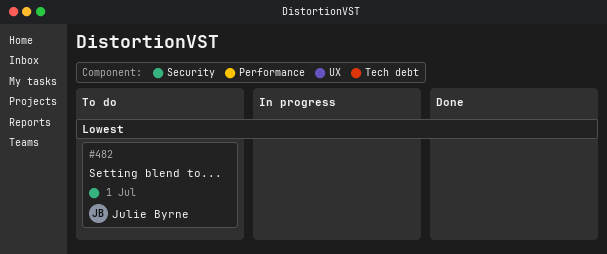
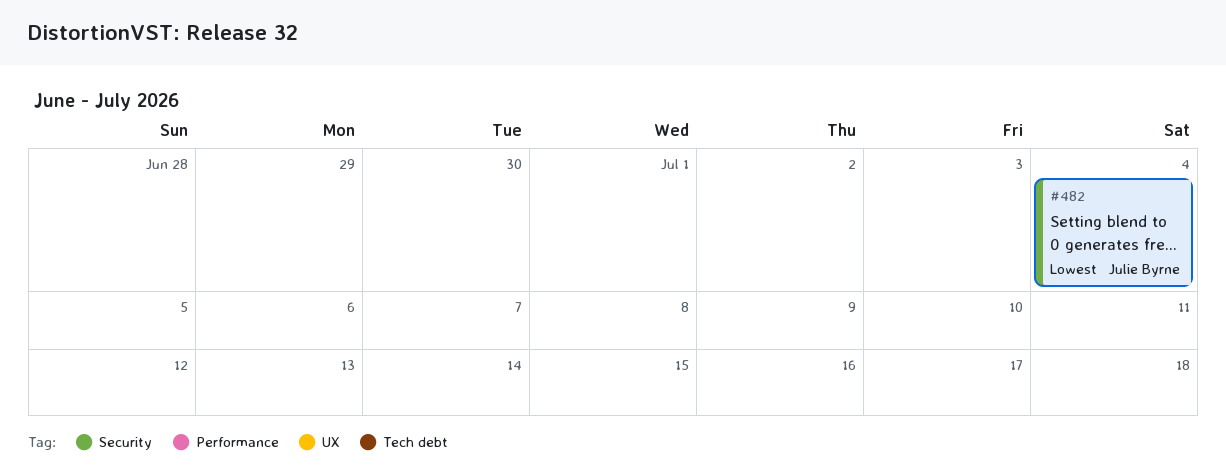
#482, due: Jul 1 -> Jul 4

